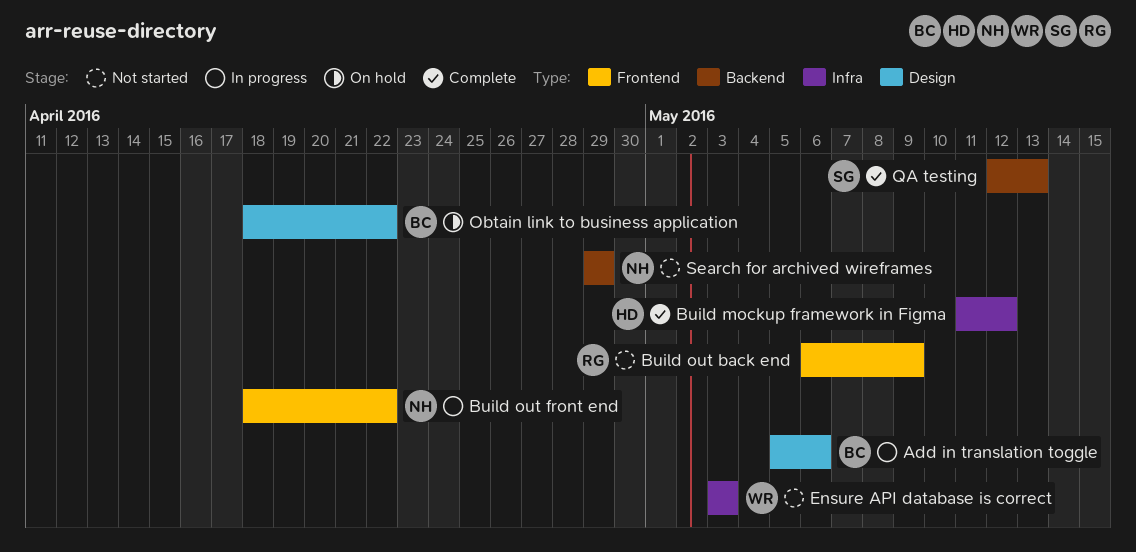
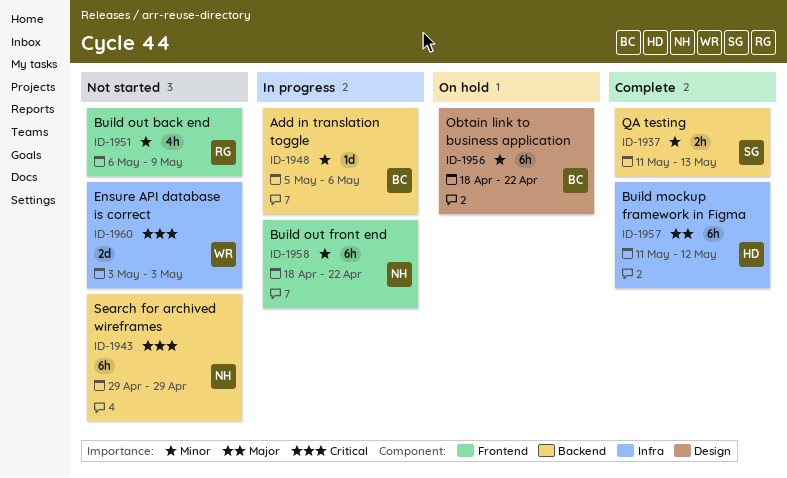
Add in translation toggle, label: Design -> Backend
QA testing, start: May 12 -> May 11

